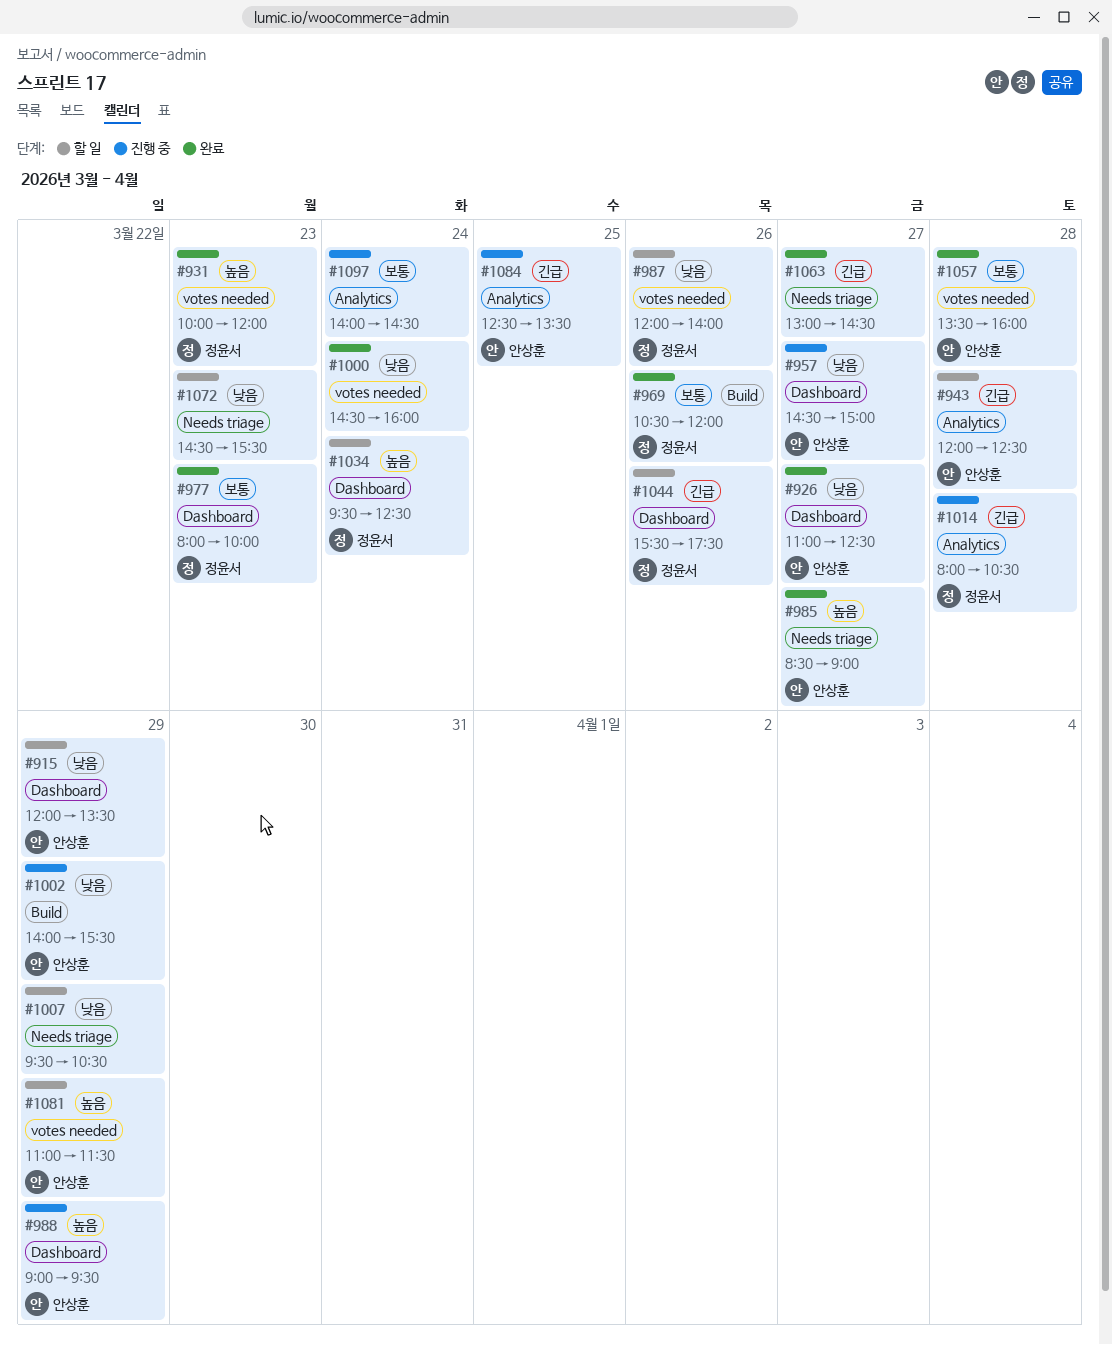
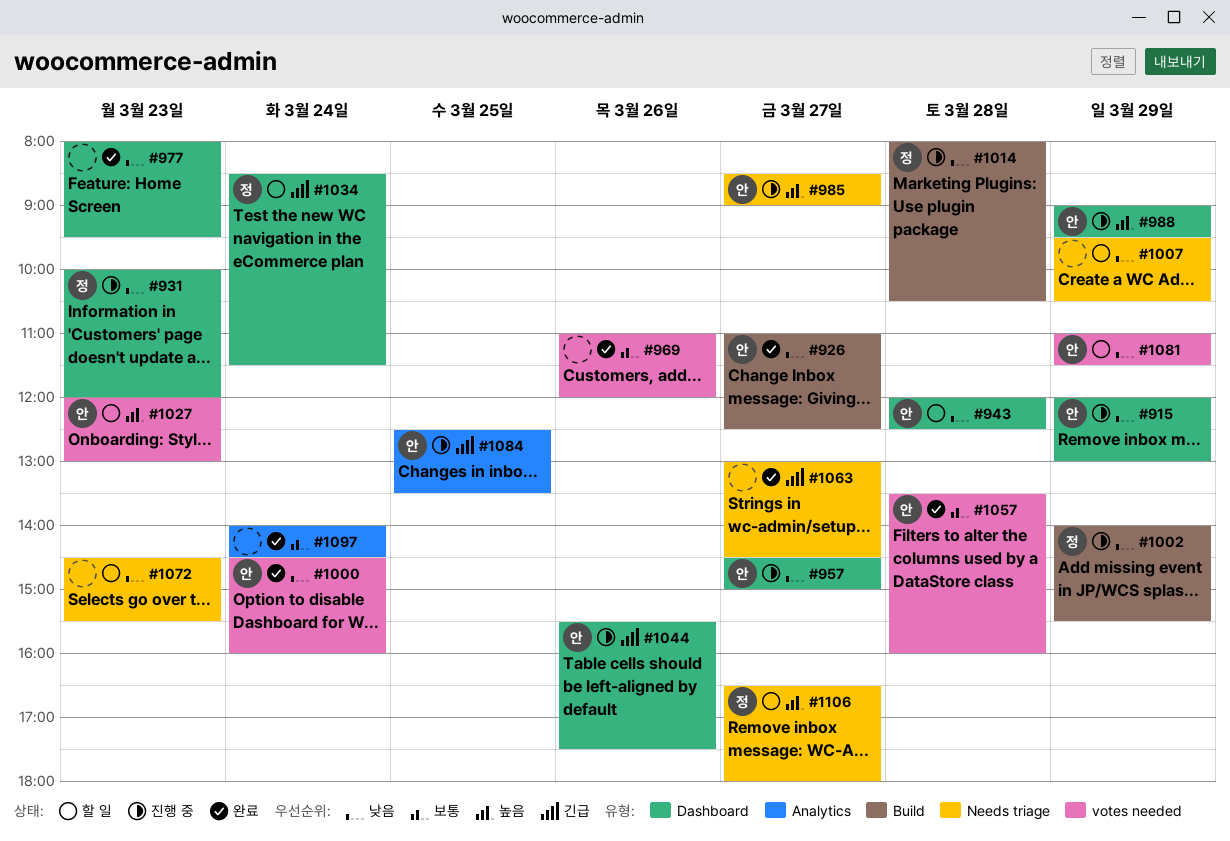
#915, status: 할 일 -> 진행 중
#915, ends: 13:30 -> 13:00
#926, label: Dashboard -> Build
#931, status: 완료 -> 진행 중
#931, priority: 높음 -> 낮음
#931, label: votes needed -> Dashboard
#943, priority: 긴급 -> 낮음
#943, label: Analytics -> Dashboard
#969, owner: 정윤서 -> none
#969, label: Build -> votes needed
#969, begins: 10:30 -> 11:00
#977, owner: 정윤서 -> none
#977, priority: 보통 -> 낮음
#977, ends: 10:00 -> 09:30
#985, status: 완료 -> 진행 중
#987: present -> none
#1000, owner: none -> 안상훈
#1002, owner: 안상훈 -> 정윤서
#1014, priority: 긴급 -> 낮음
#1014, label: Analytics -> Build
#1027: none -> present
#1034, priority: 높음 -> 긴급
#1034, begins: 09:30 -> 08:30
#1034, ends: 12:30 -> 11:30
#1044, status: 할 일 -> 진행 중
#1044, owner: 정윤서 -> 안상훈
#1081, priority: 높음 -> 낮음
#1097, status: 진행 중 -> 완료
#1106: none -> present

